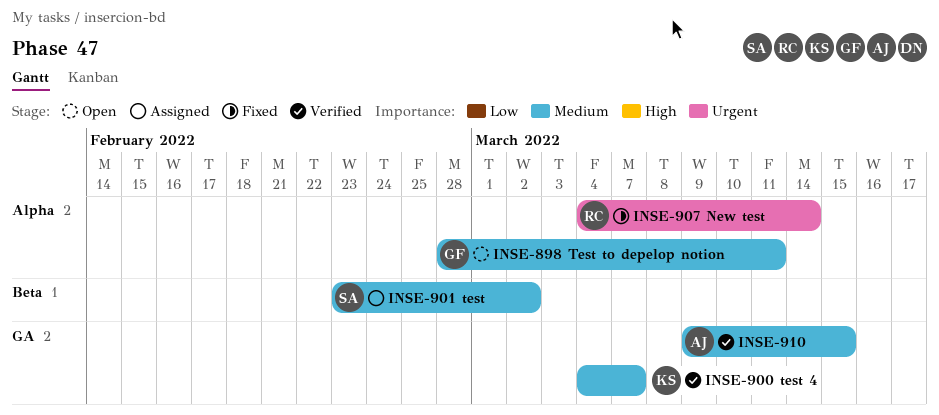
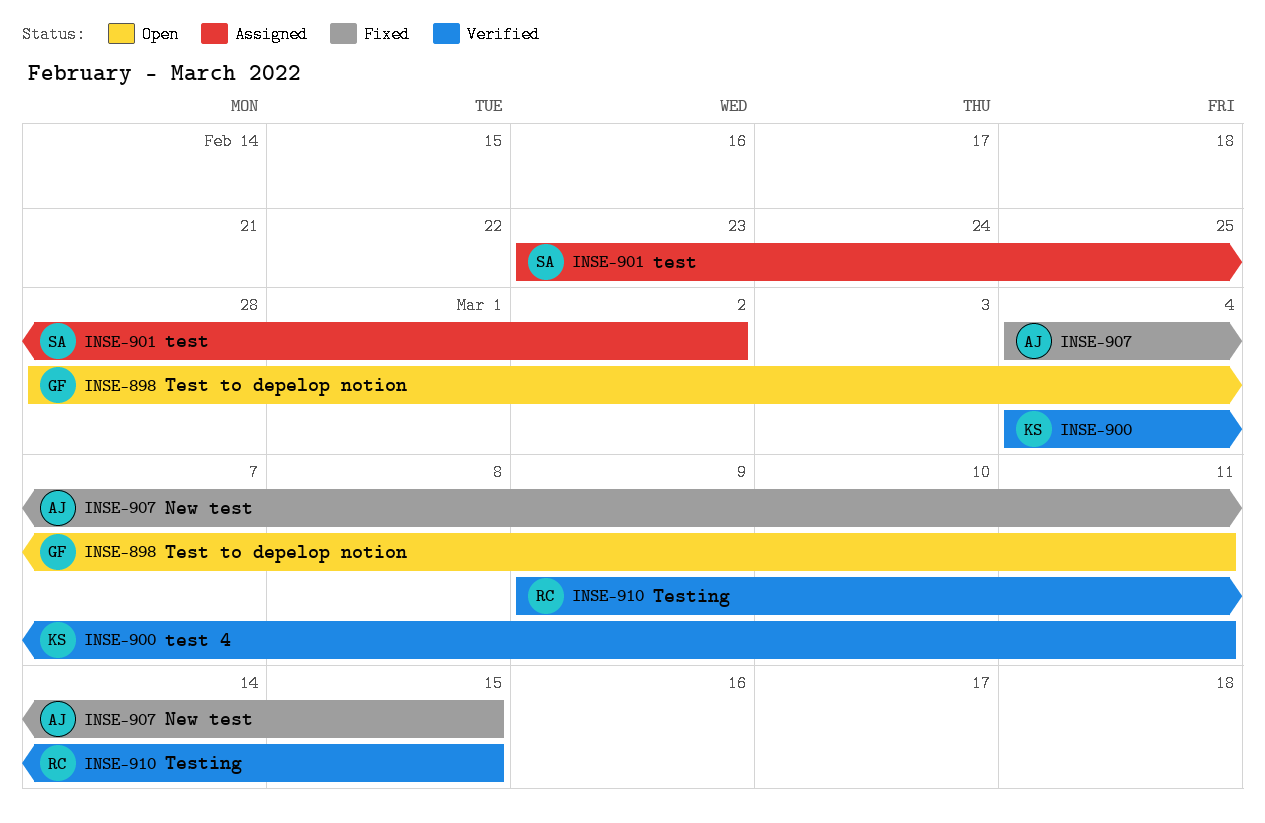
INSE-900, due: Mar 7 -> Mar 11
INSE-907, owner: RC -> AJ
INSE-907, due: Mar 14 -> Mar 15
INSE-910, owner: AJ -> RC

